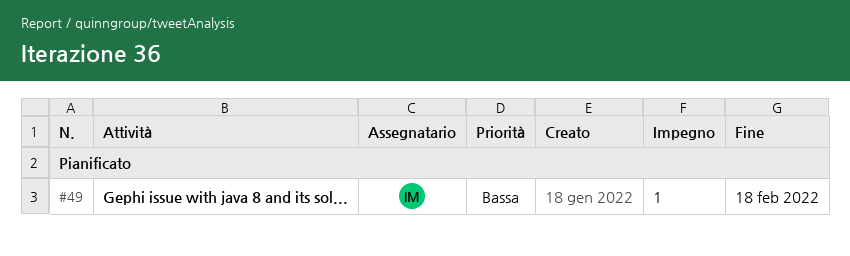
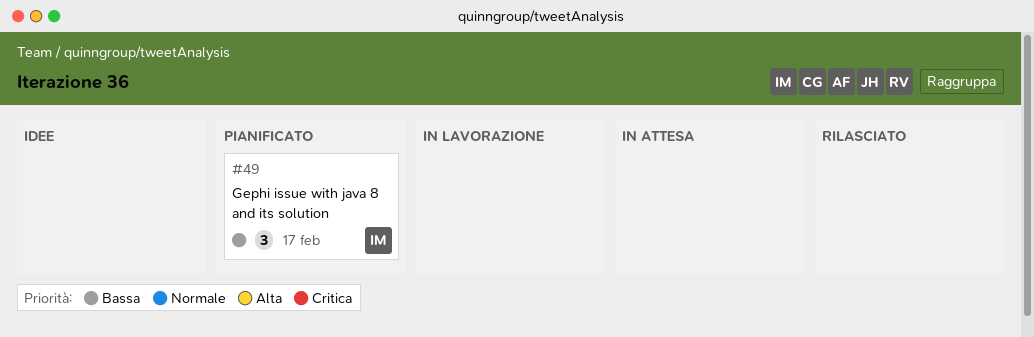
#49, estimate: 1 -> 3
#49, due: Feb 18 -> Feb 17

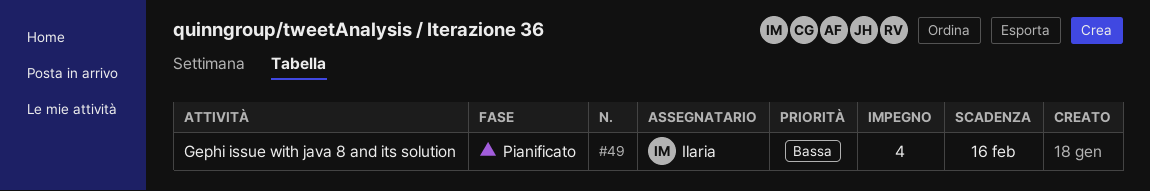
#49, estimate: 3 -> 4
#49, due: Feb 17 -> Feb 16

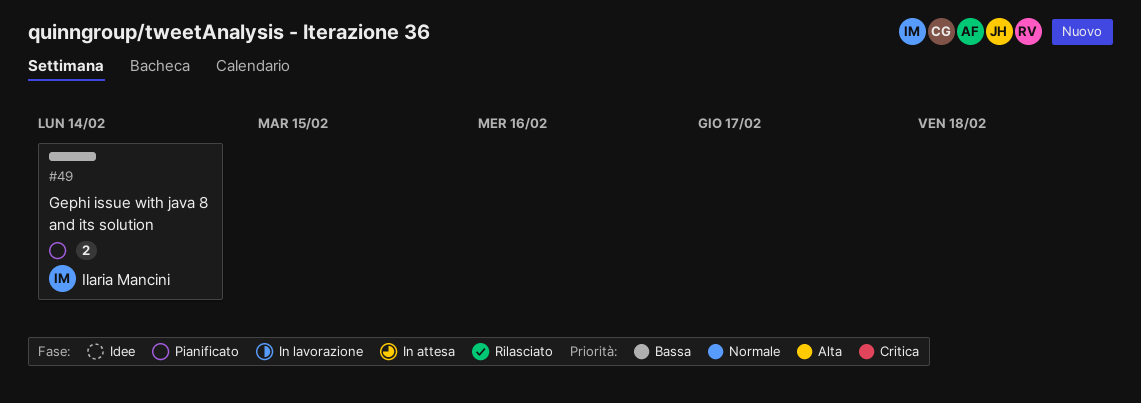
#49, estimate: 4 -> 2
#49, due: Feb 16 -> Feb 14

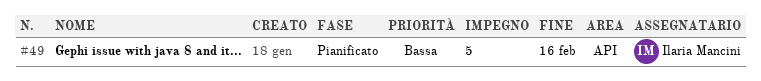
#49, estimate: 2 -> 5
#49, due: Feb 14 -> Feb 16

